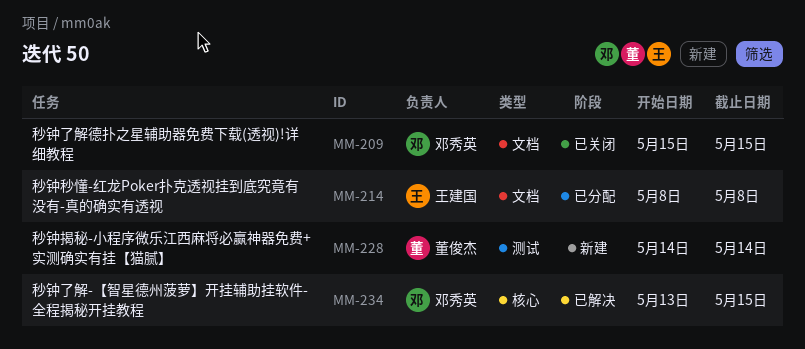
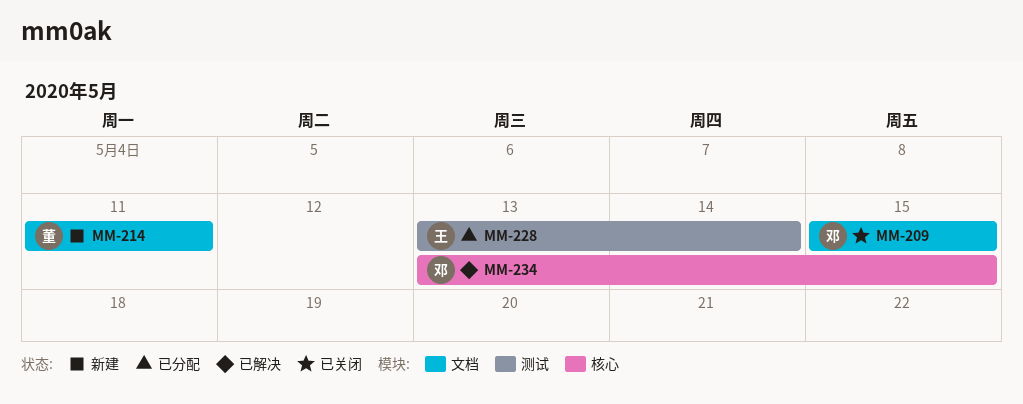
MM-214, status: 已分配 -> 新建
MM-214, owner: 王建国 -> 董俊杰
MM-214, start: May 8 -> May 11
MM-214, due: May 8 -> May 11
MM-228, status: 新建 -> 已分配
MM-228, owner: 董俊杰 -> 王建国
MM-228, start: May 14 -> May 13

